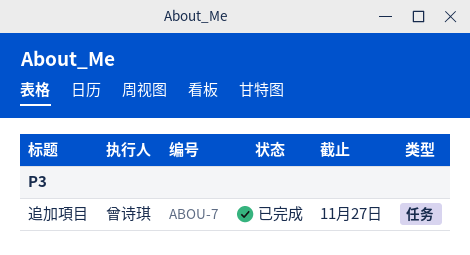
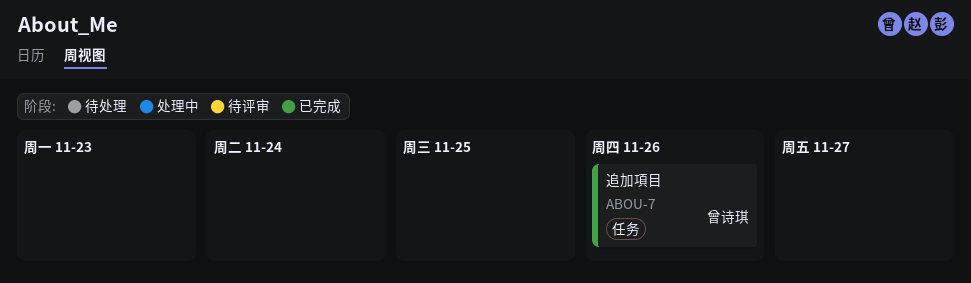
ABOU-7, due: Nov 27 -> Nov 26

